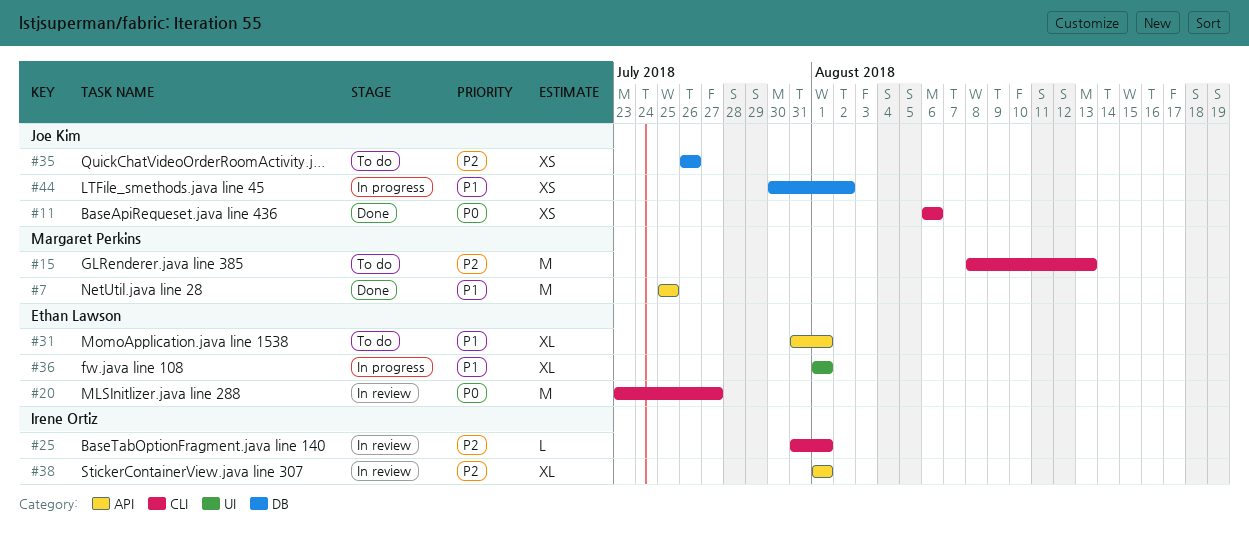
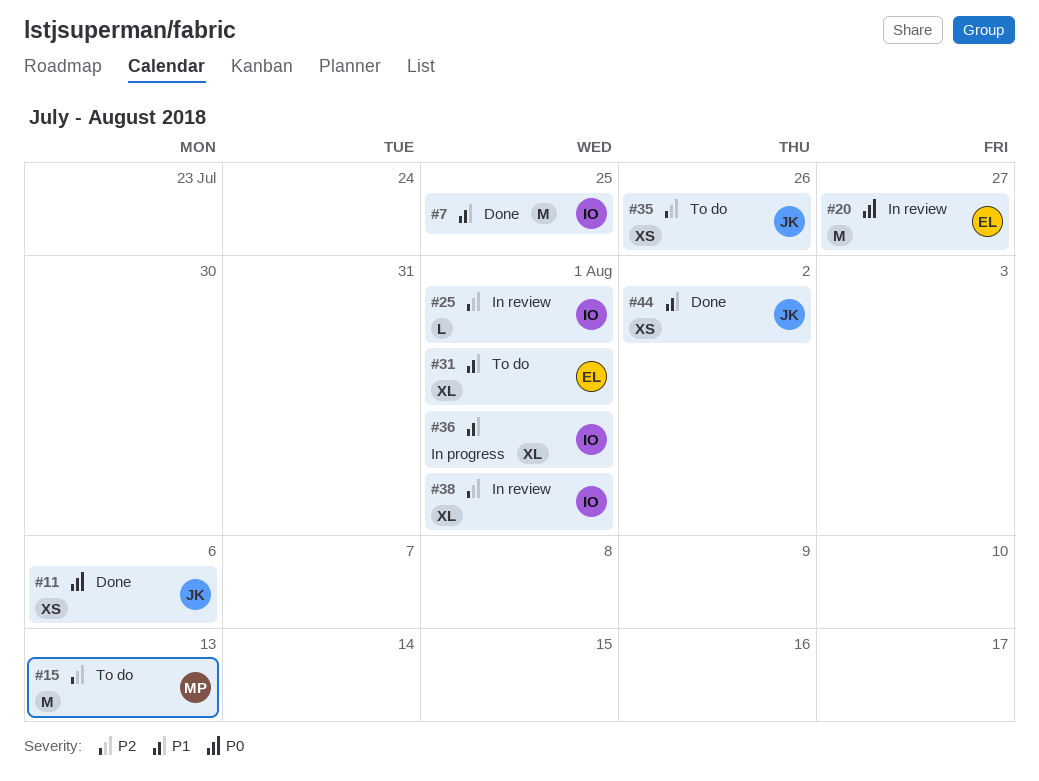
#7, owner: Margaret Perkins -> Irene Ortiz
#36, owner: Ethan Lawson -> Irene Ortiz
#44, status: In progress -> Done

